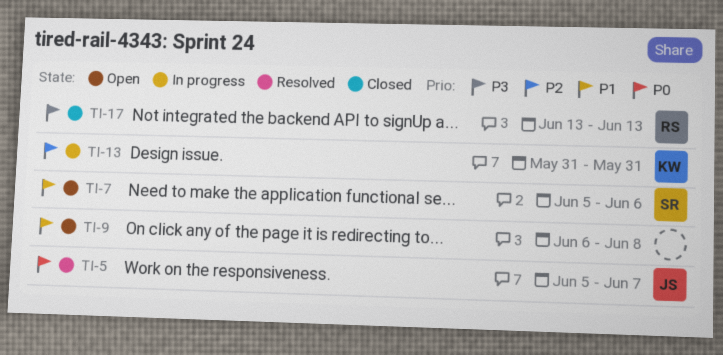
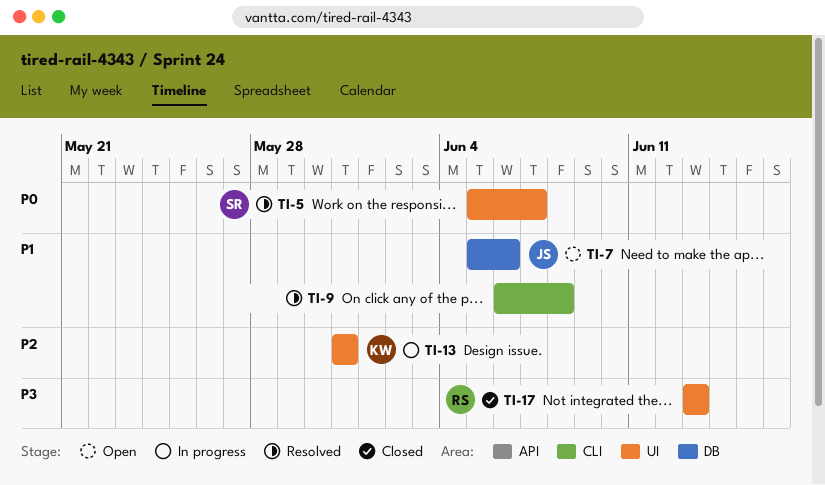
TI-5, owner: JS -> SR
TI-7, owner: SR -> JS
TI-9, status: Open -> Resolved

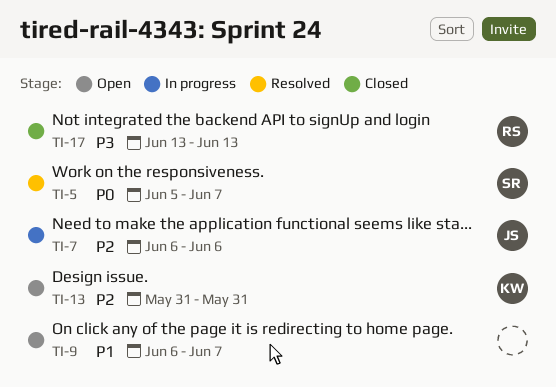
TI-7, status: Open -> In progress
TI-7, priority: P1 -> P2
TI-7, start: Jun 5 -> Jun 6
TI-9, status: Resolved -> Open
TI-9, due: Jun 8 -> Jun 7
TI-13, status: In progress -> Open

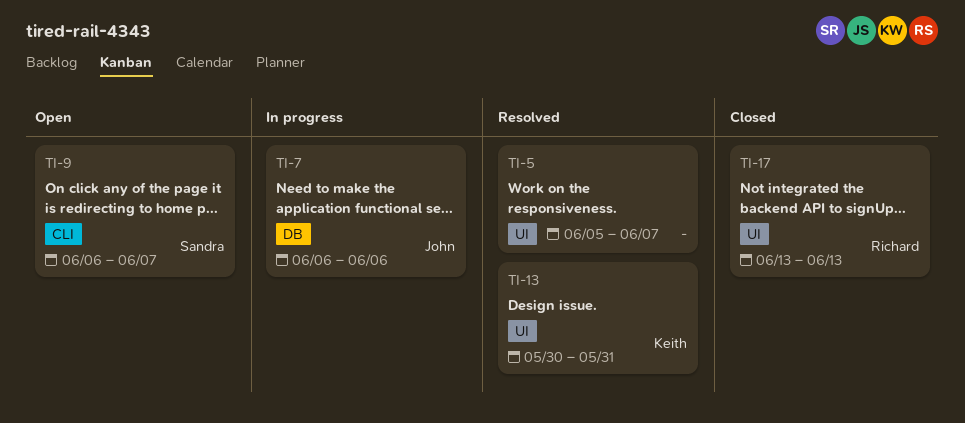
TI-5, owner: Sandra -> none
TI-9, owner: none -> Sandra
TI-13, status: Open -> Resolved
TI-13, start: May 31 -> May 30

